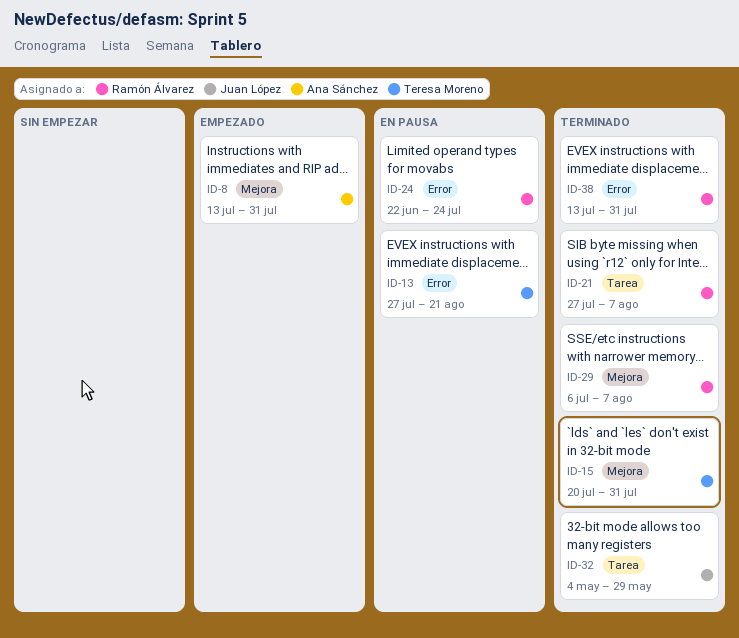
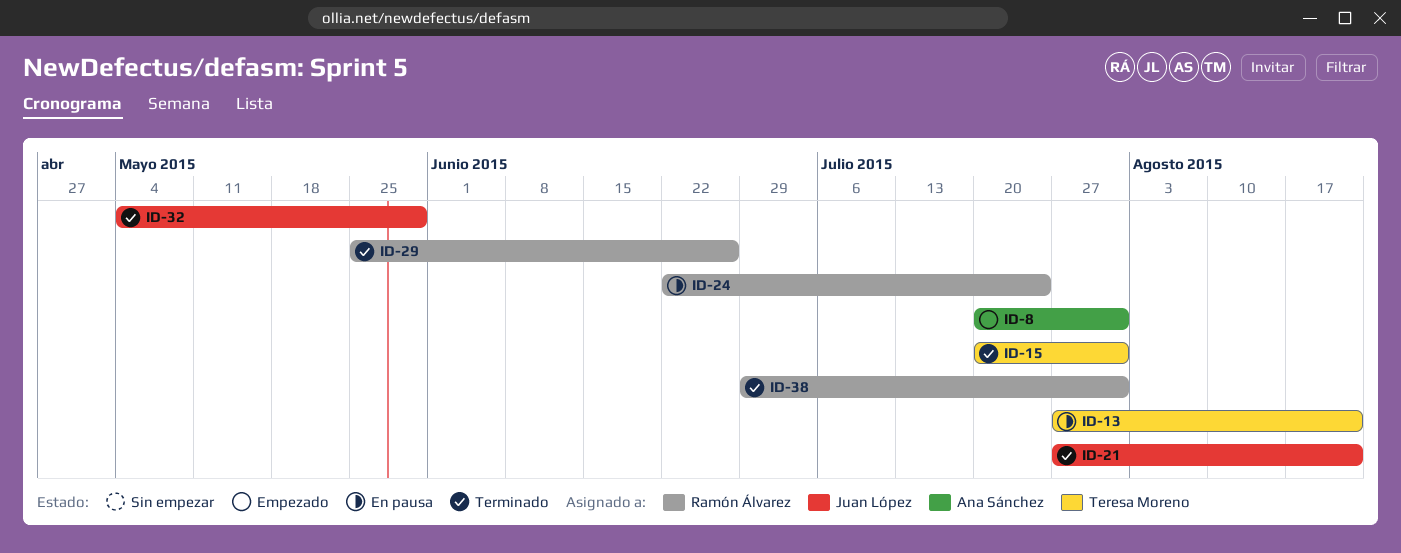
ID-8, start: Jul 13 -> Jul 20
ID-21, owner: Ramón Álvarez -> Juan López
ID-21, due: Aug 7 -> Aug 21
ID-29, start: Jul 6 -> May 25
ID-29, due: Aug 7 -> Jun 26
ID-38, start: Jul 13 -> Jun 29

